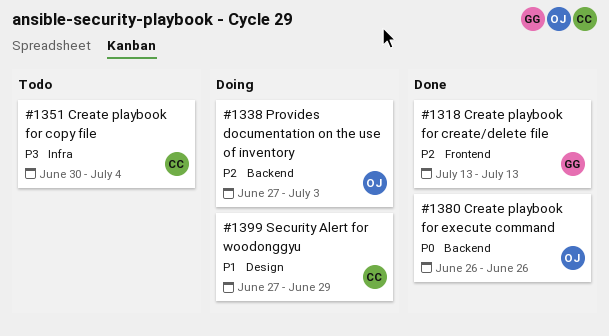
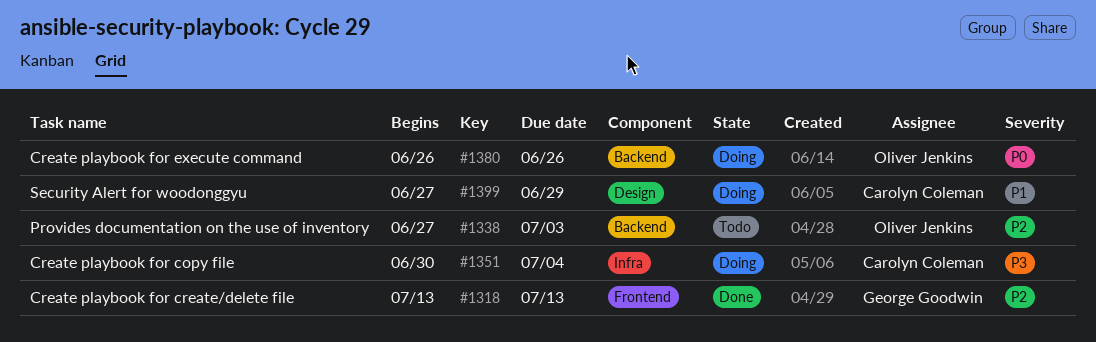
#1338, status: Doing -> Todo
#1351, status: Todo -> Doing
#1380, status: Done -> Doing

